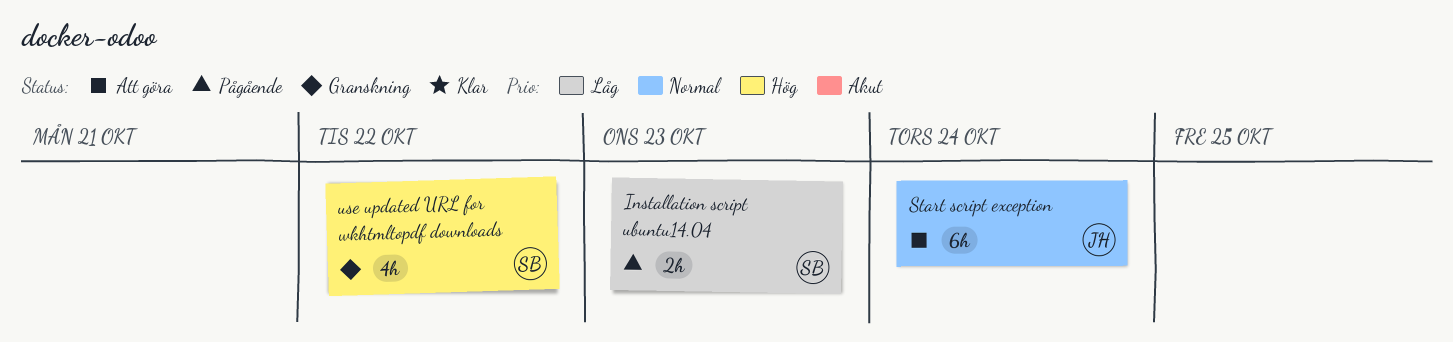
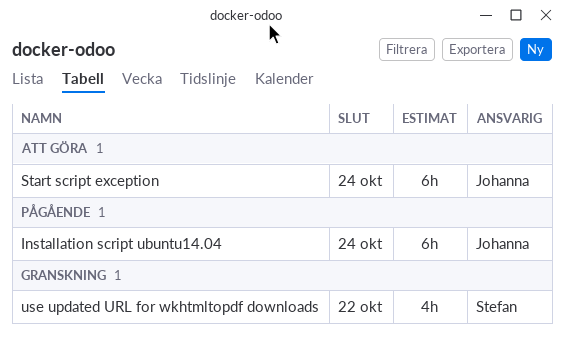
Installation script ubuntu14.04, owner: Stefan -> Johanna
Installation script ubuntu14.04, estimate: 2h -> 6h
Installation script ubuntu14.04, due: Oct 23 -> Oct 24

